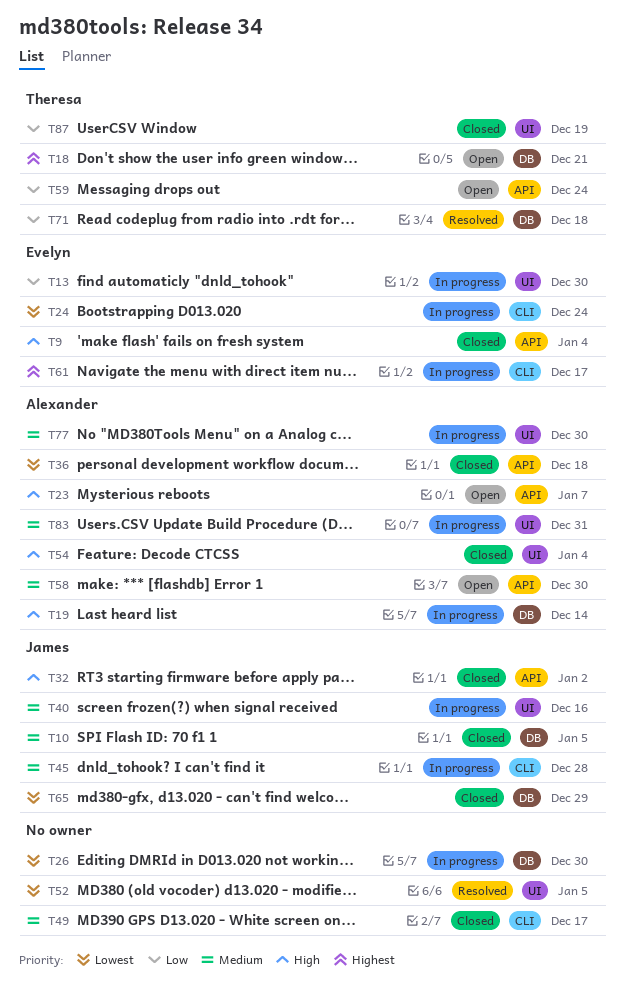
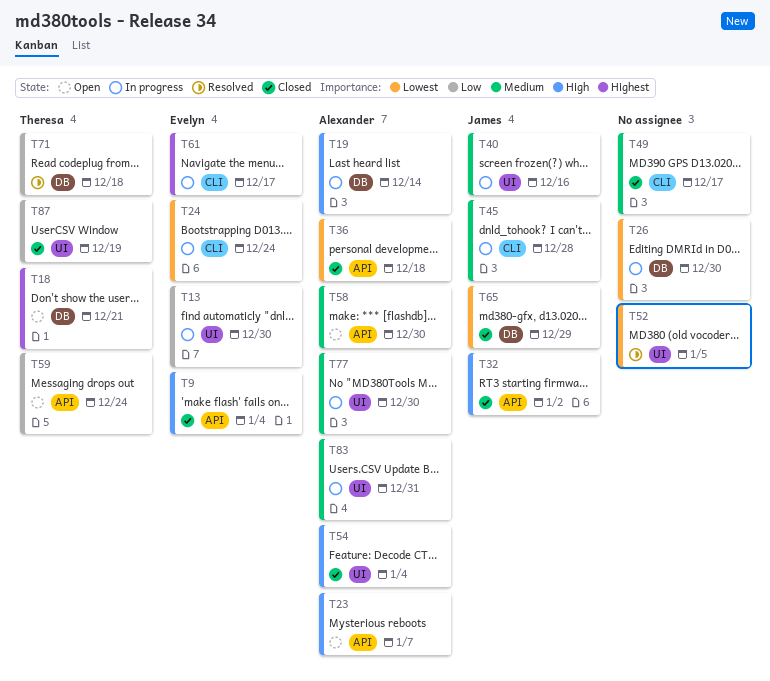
T10: present -> none

